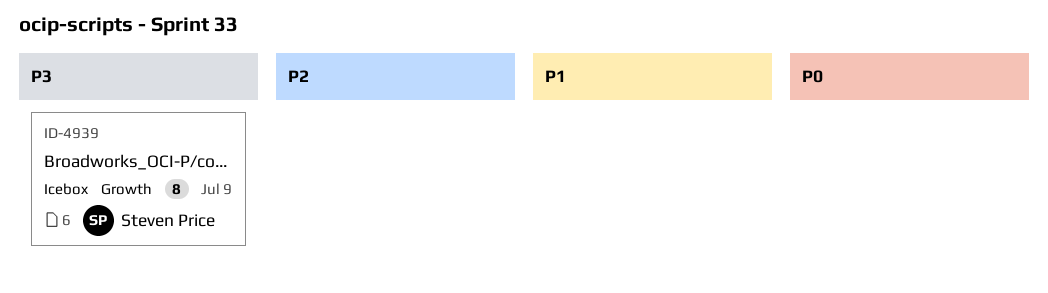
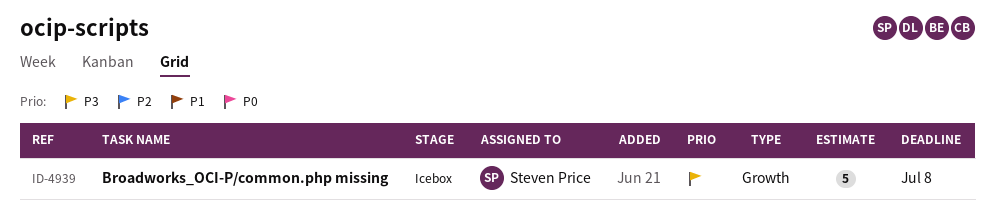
ID-4939, estimate: 8 -> 5
ID-4939, due: Jul 9 -> Jul 8

